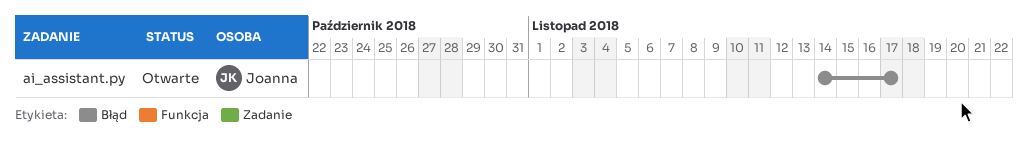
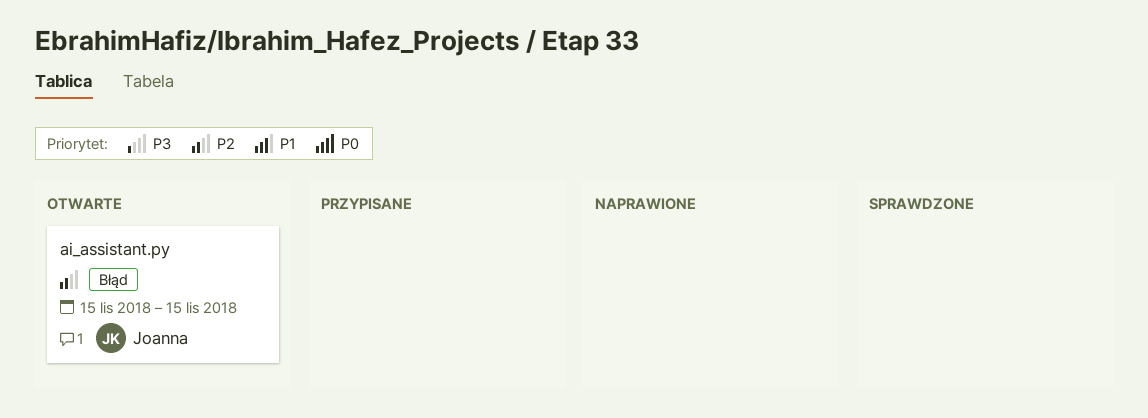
ai_assistant.py, start: Nov 14 -> Nov 15
ai_assistant.py, due: Nov 17 -> Nov 15

